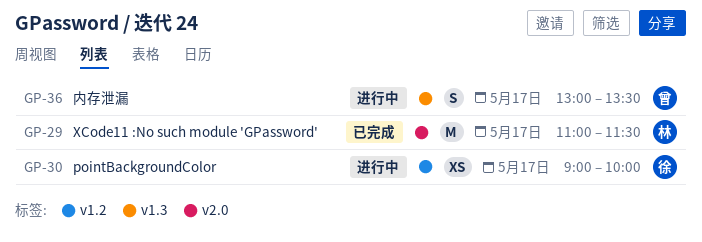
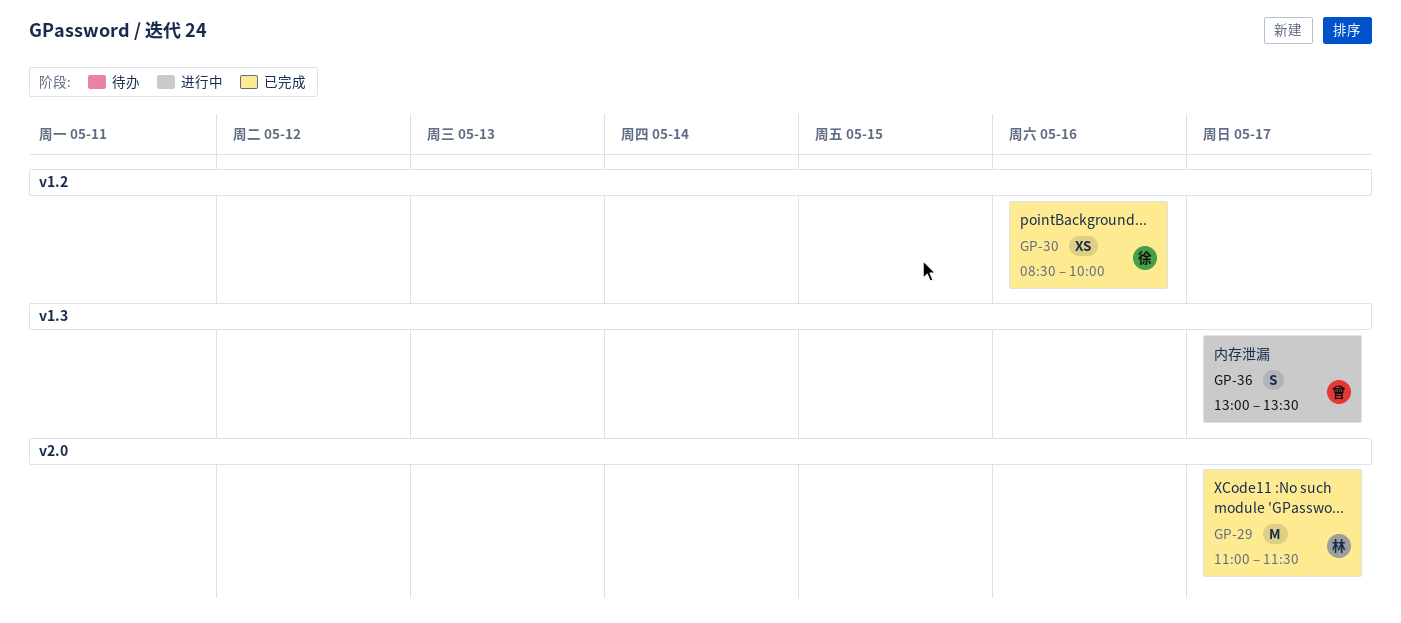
GP-30, status: 进行中 -> 已完成
GP-30, day: May 17 -> May 16
GP-30, begins: 09:00 -> 08:30

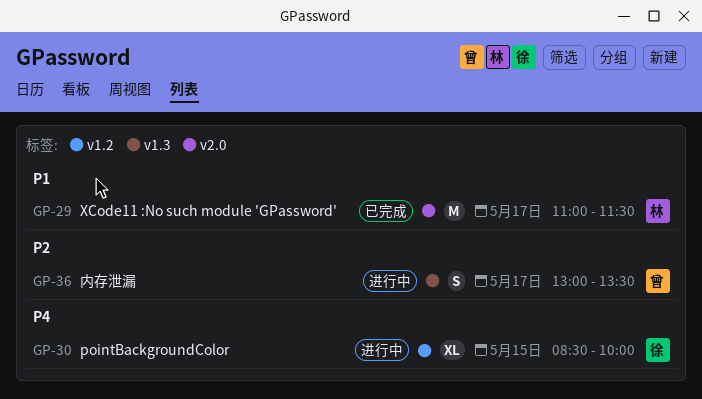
GP-30, status: 已完成 -> 进行中
GP-30, estimate: XS -> XL
GP-30, day: May 16 -> May 15

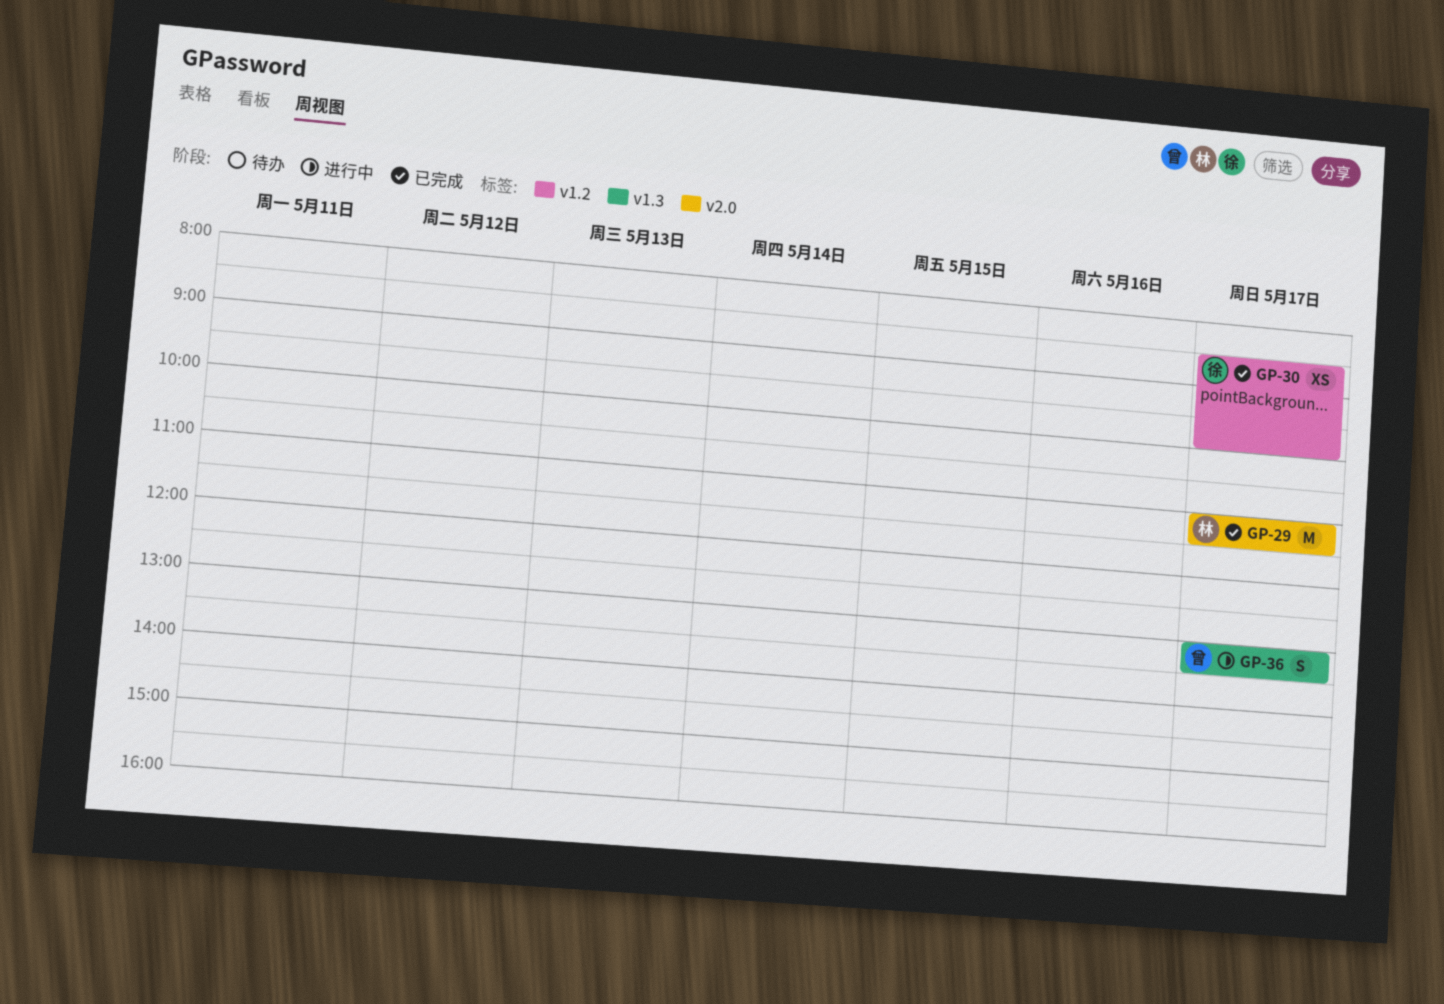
GP-30, status: 进行中 -> 已完成
GP-30, estimate: XL -> XS
GP-30, day: May 15 -> May 17

